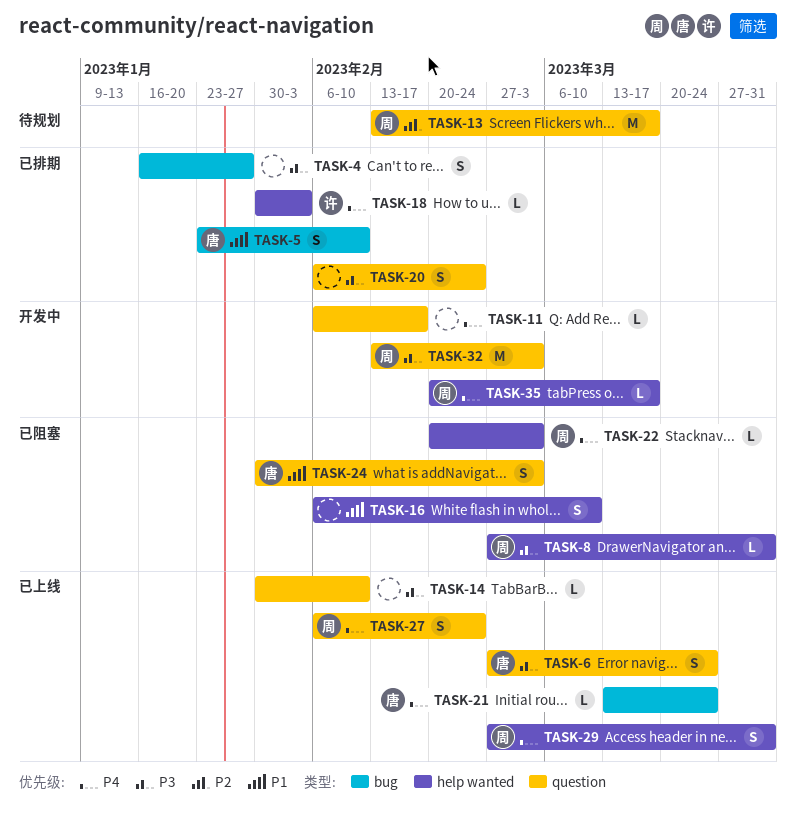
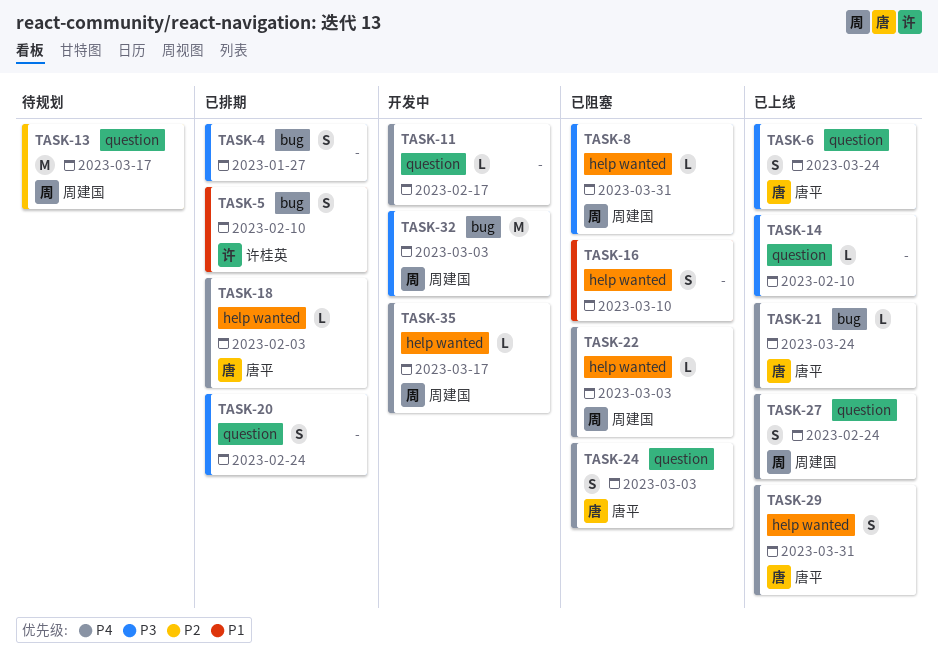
TASK-5, owner: 唐平 -> 许桂英
TASK-18, owner: 许桂英 -> 唐平
TASK-24, priority: P1 -> P4
TASK-29, owner: 周建国 -> 唐平
TASK-32, label: question -> bug

